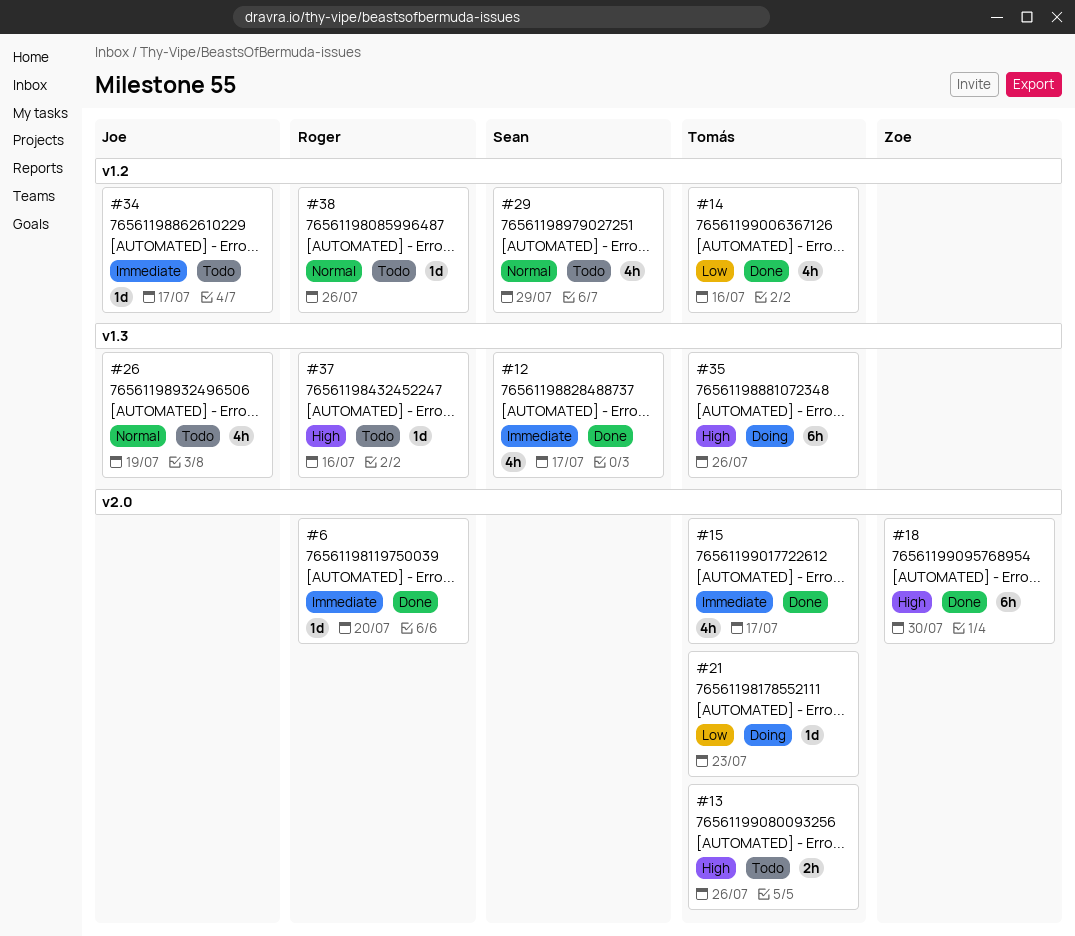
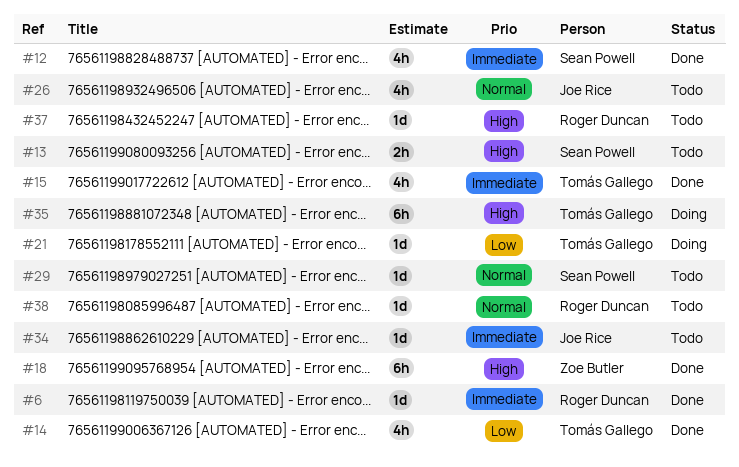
#13, owner: Tomás Gallego -> Sean Powell
#29, estimate: 4h -> 1d

